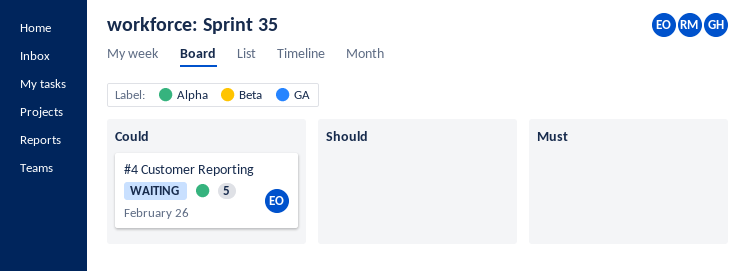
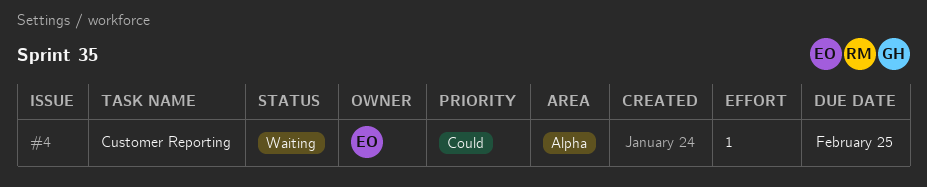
#4, estimate: 5 -> 1
#4, due: Feb 26 -> Feb 25

